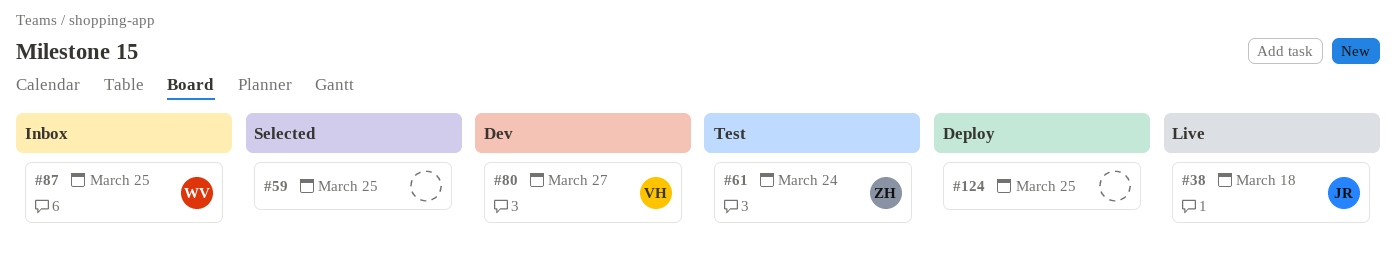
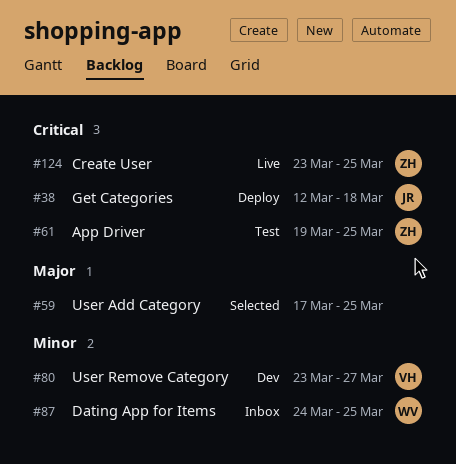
#38, status: Live -> Deploy
#61, due: Mar 24 -> Mar 25
#124, status: Deploy -> Live
#124, owner: none -> ZH

